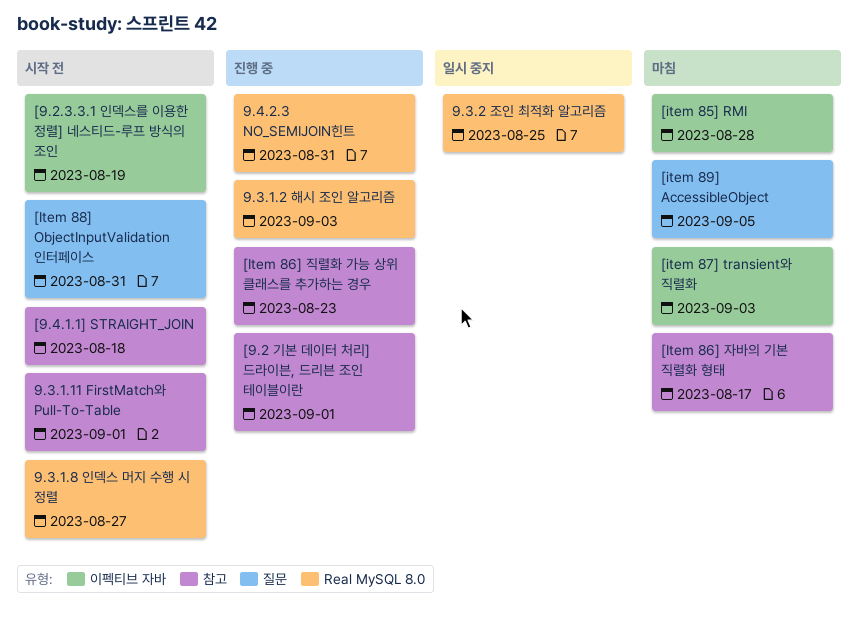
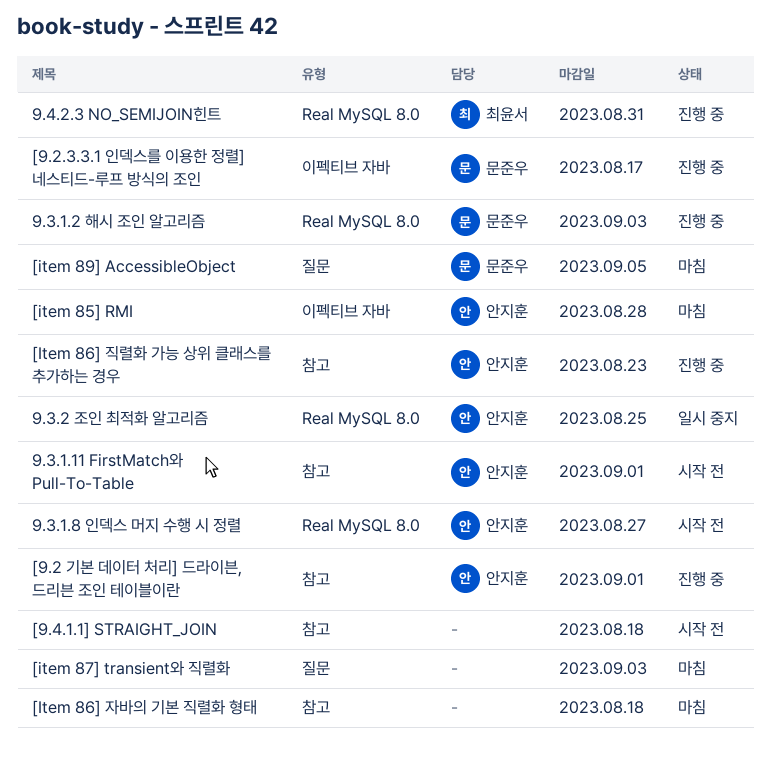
[9.2.3.3.1 인덱스를 이용한 정렬] 네스티드-루프 방식의 조인, status: 시작 전 -> 진행 중
[9.2.3.3.1 인덱스를 이용한 정렬] 네스티드-루프 방식의 조인, due: Aug 19 -> Aug 17
[Item 86] 자바의 기본 직렬화 형태, due: Aug 17 -> Aug 18
[item 87] transient와 직렬화, label: 이펙티브 자바 -> 질문
[Item 88] ObjectInputValidation 인터페이스: present -> none

